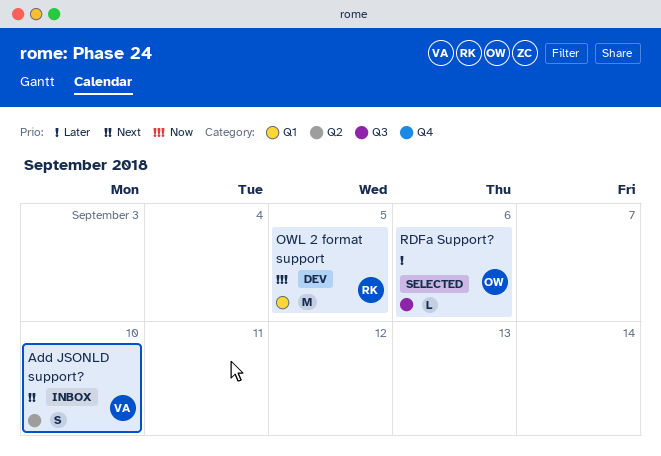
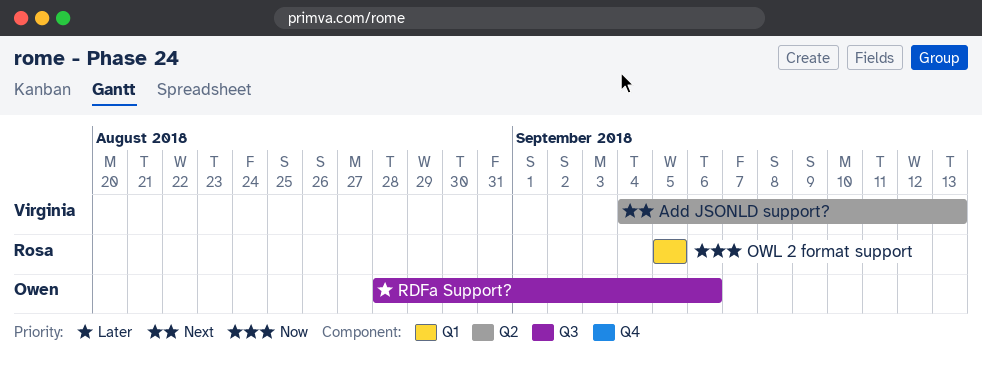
Add JSONLD support?, due: Sep 10 -> Sep 13

